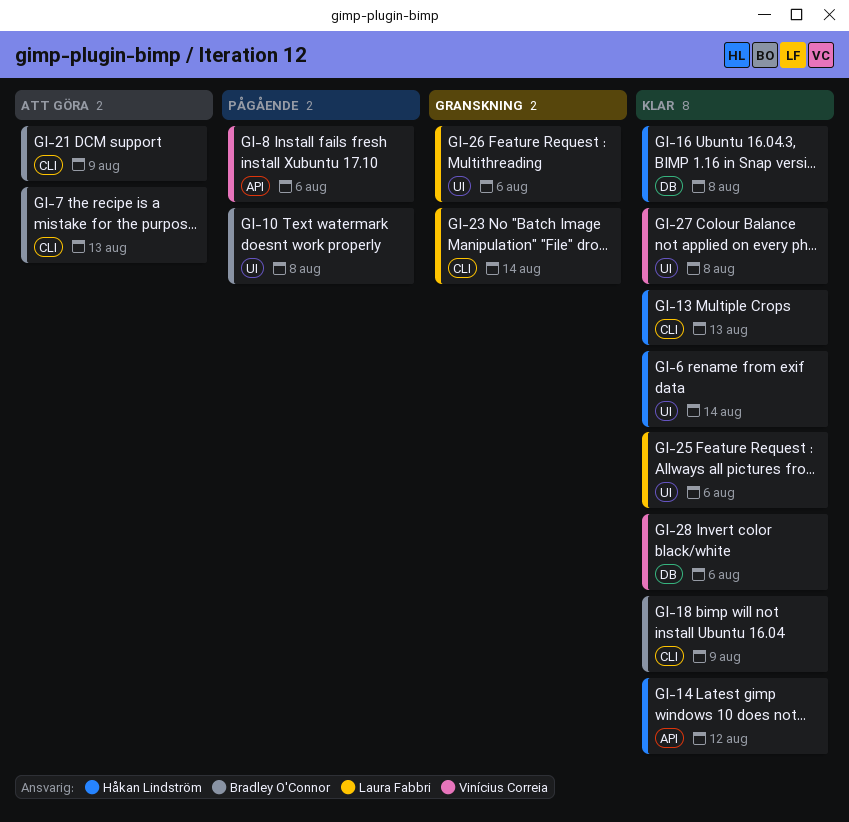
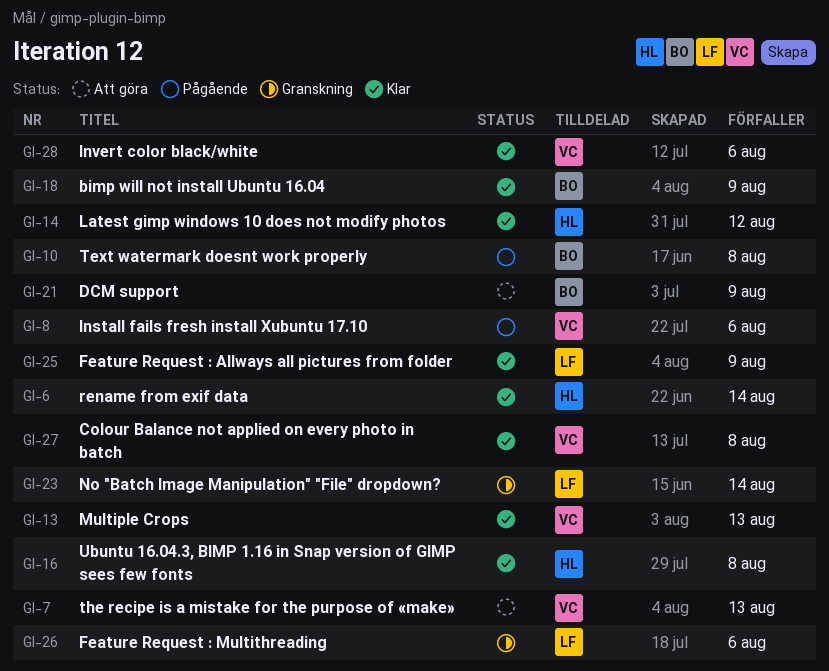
GI-7, owner: Bradley O'Connor -> Vinícius Correia
GI-13, owner: Håkan Lindström -> Vinícius Correia
GI-25, due: Aug 6 -> Aug 9

